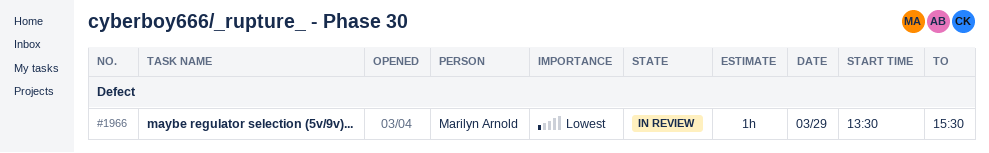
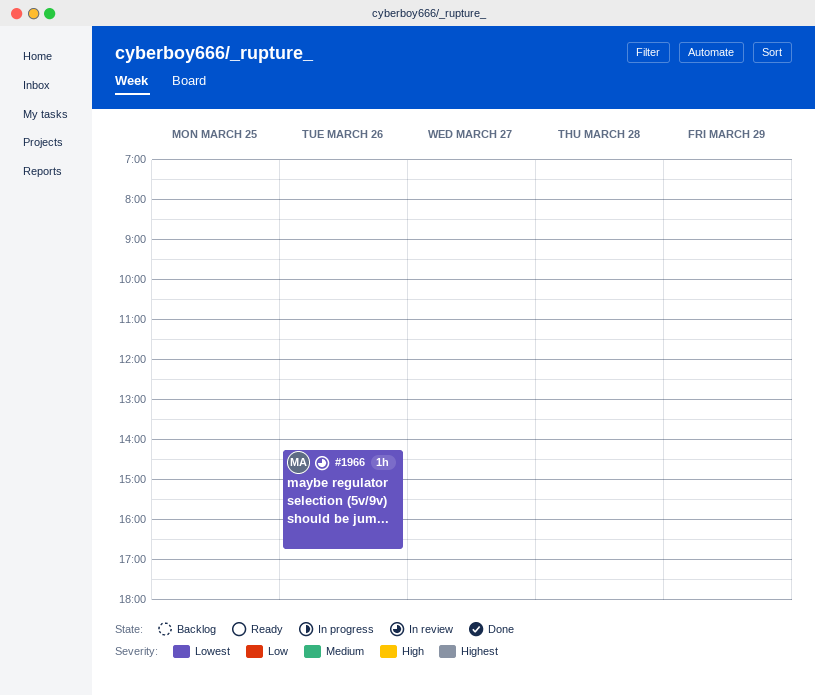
#1966, day: Mar 29 -> Mar 26
#1966, begins: 13:30 -> 14:15
#1966, ends: 15:30 -> 16:45

